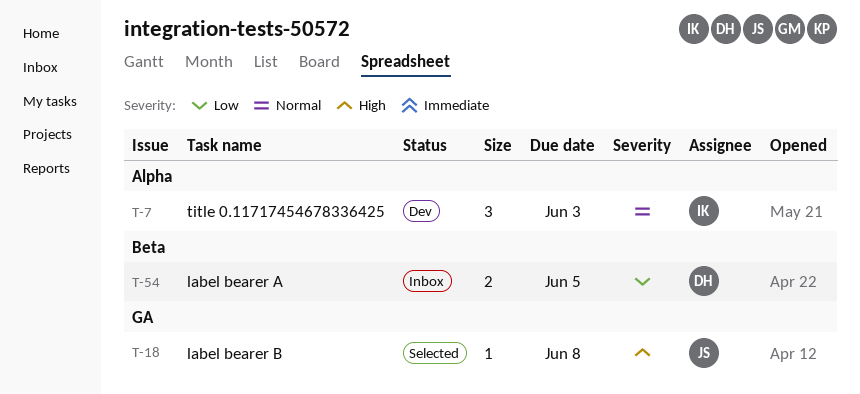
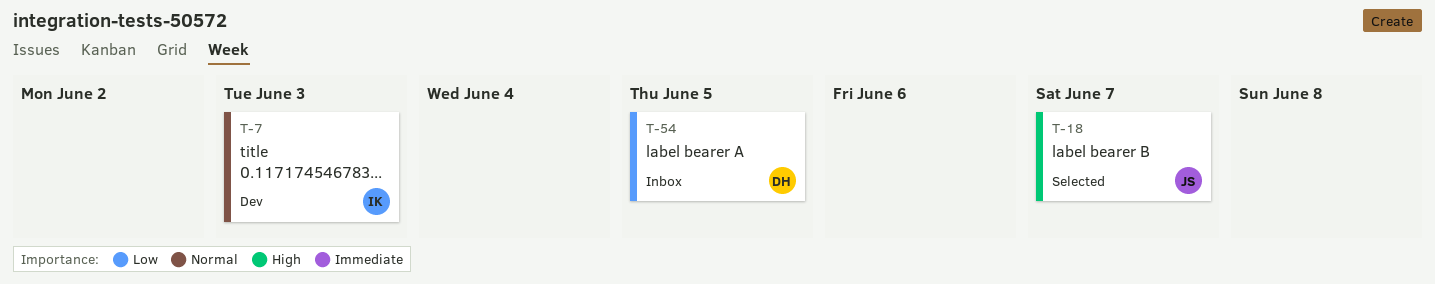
T-18, due: Jun 8 -> Jun 7

